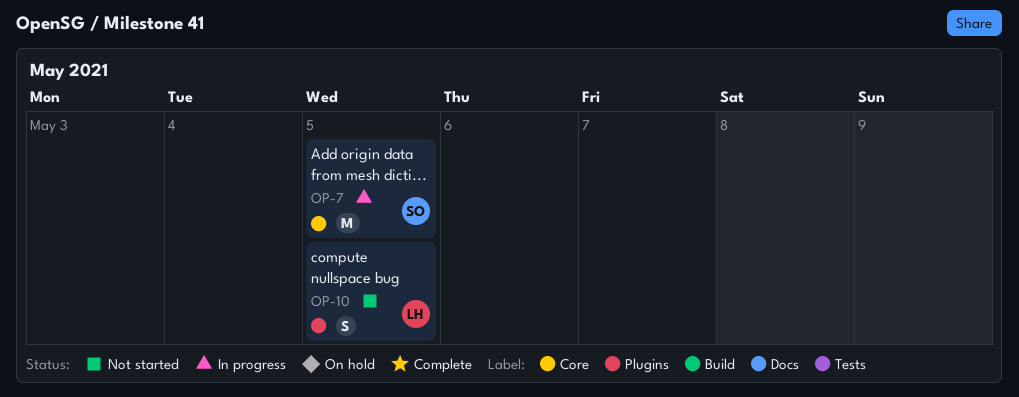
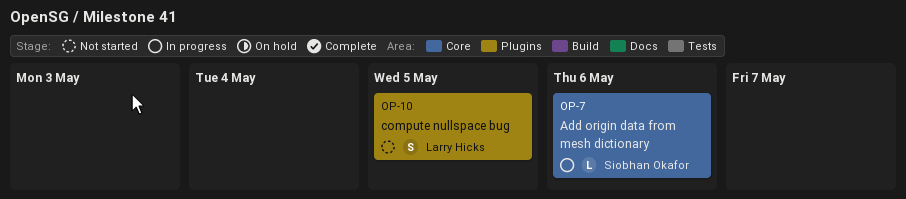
OP-7, estimate: M -> L
OP-7, due: May 5 -> May 6

